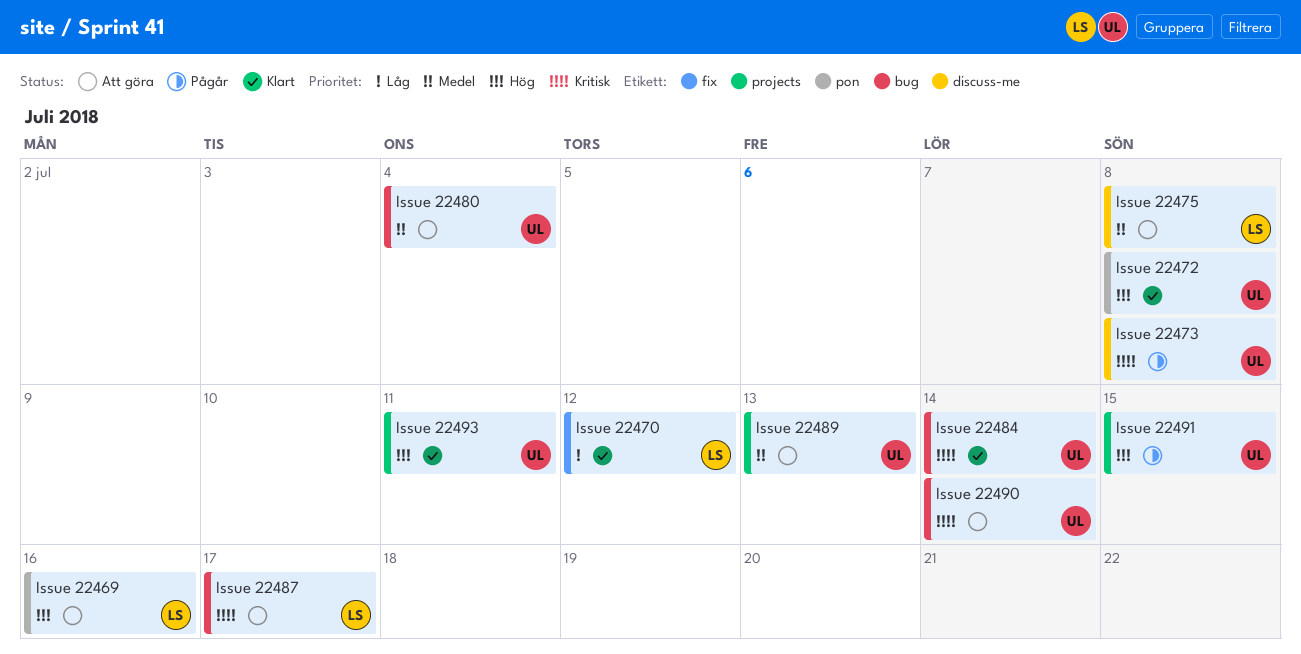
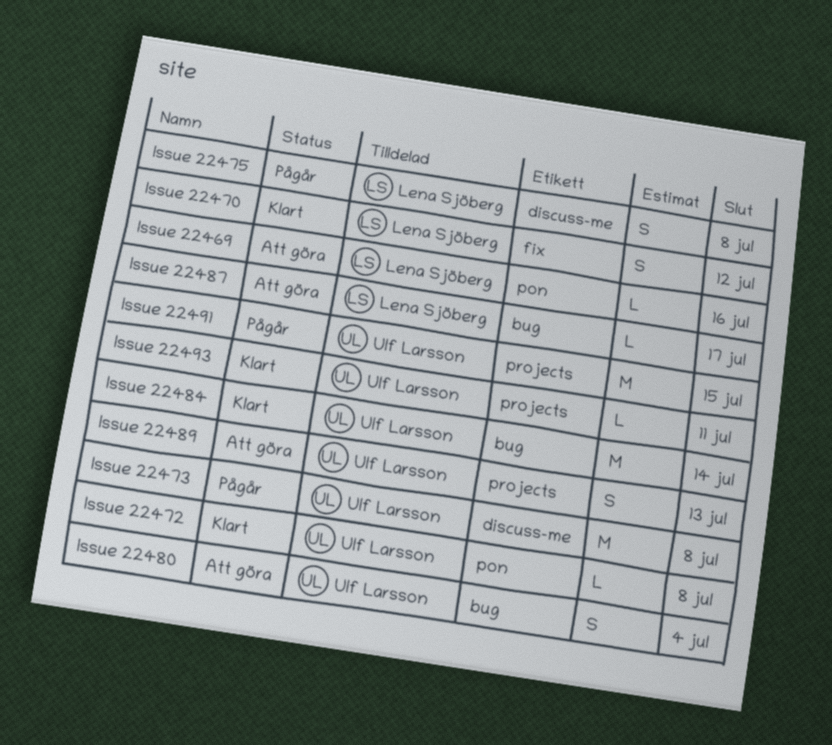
Issue 22475, status: Att göra -> Pågår
Issue 22490: present -> none

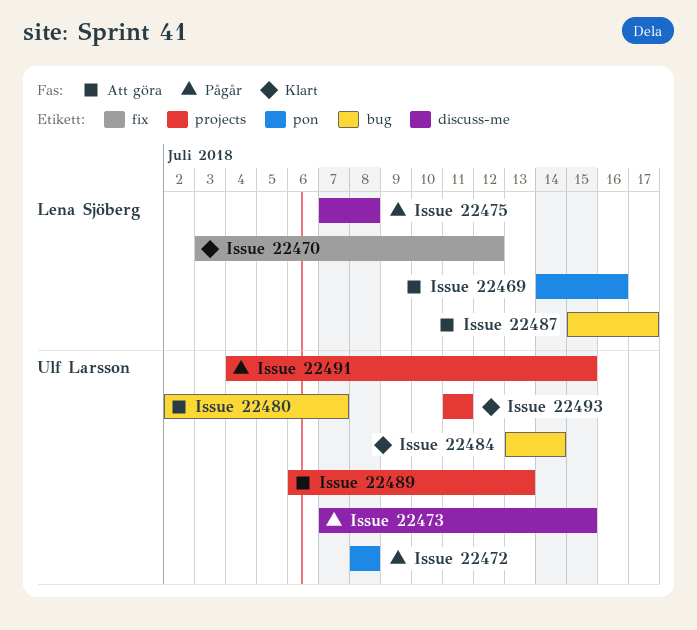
Issue 22472, status: Klart -> Pågår
Issue 22473, due: Jul 8 -> Jul 15
Issue 22480, due: Jul 4 -> Jul 7

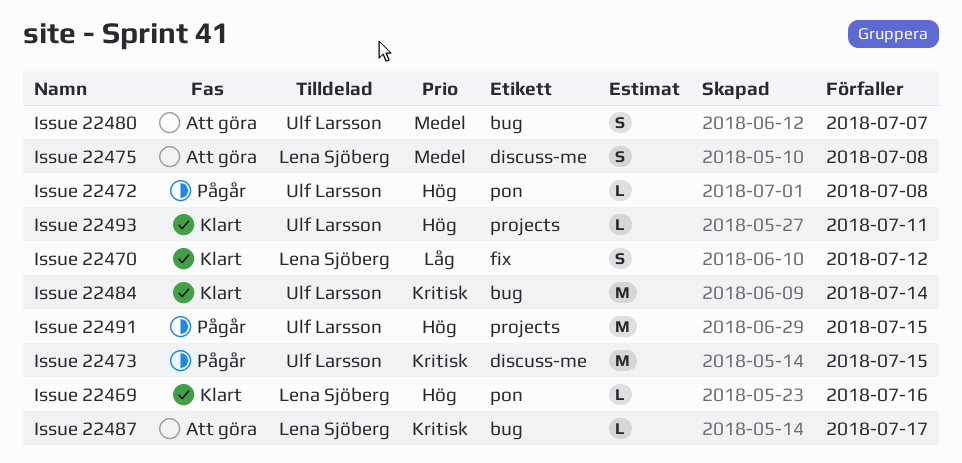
Issue 22469, status: Att göra -> Klart
Issue 22475, status: Pågår -> Att göra
Issue 22489: present -> none

